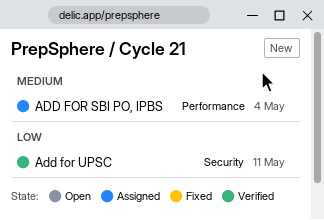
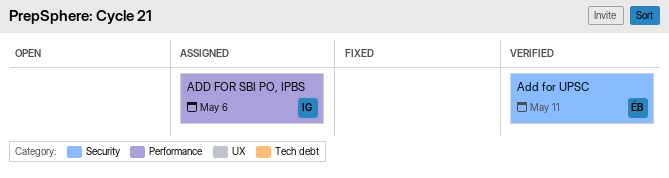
ADD FOR SBI PO, IPBS, due: May 4 -> May 6

